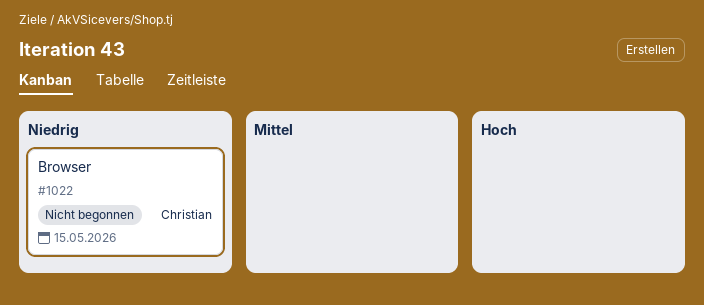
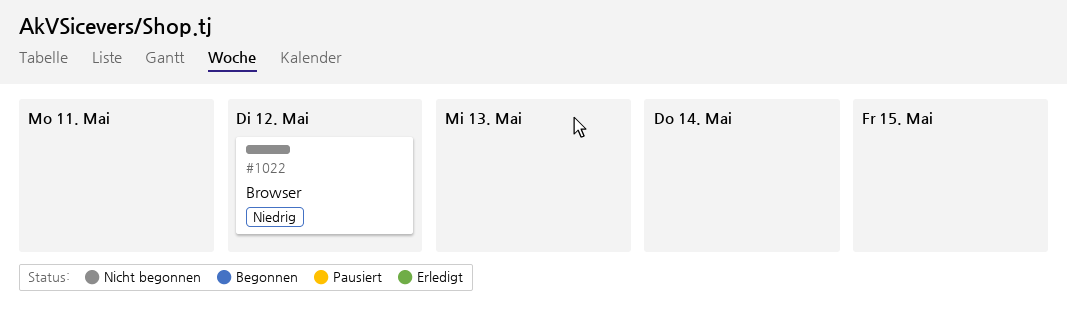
#1022, due: May 15 -> May 12

